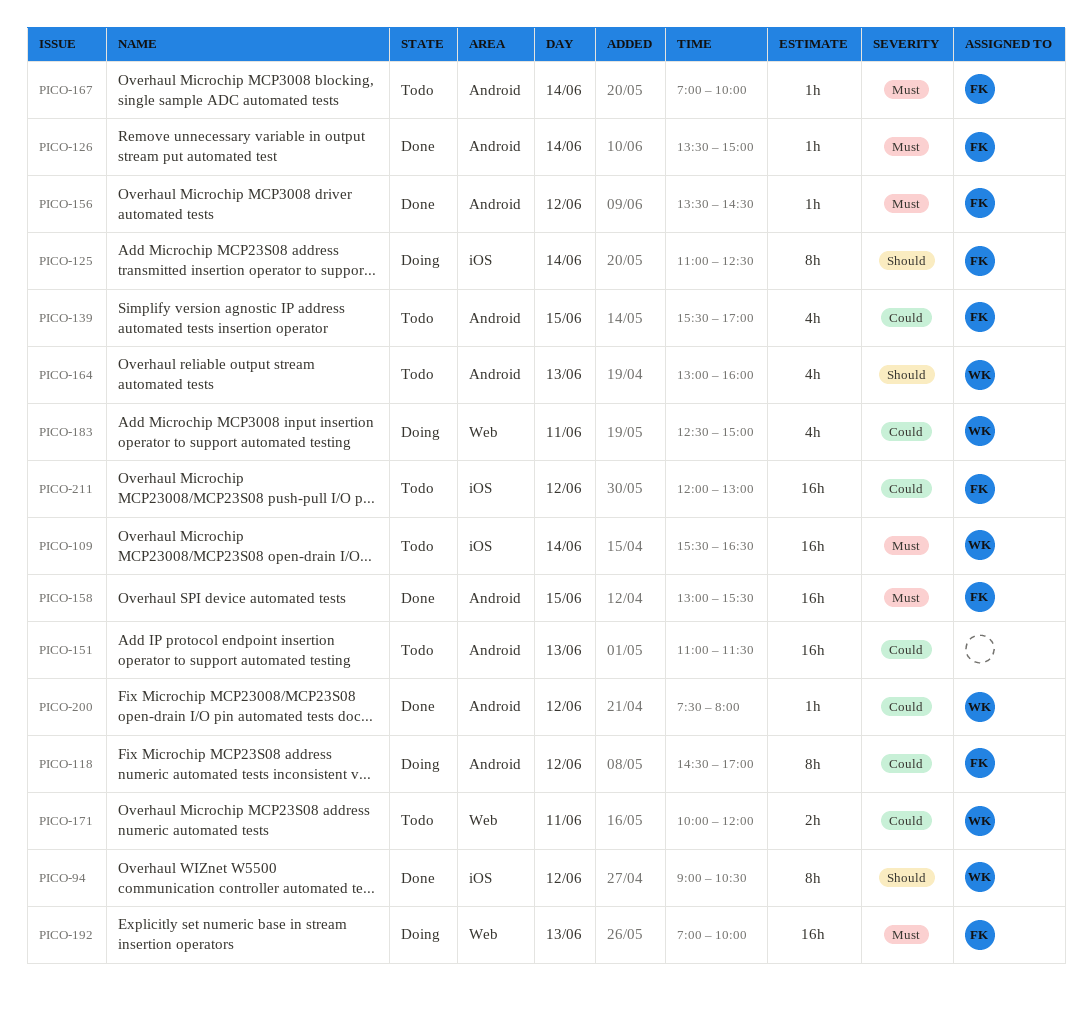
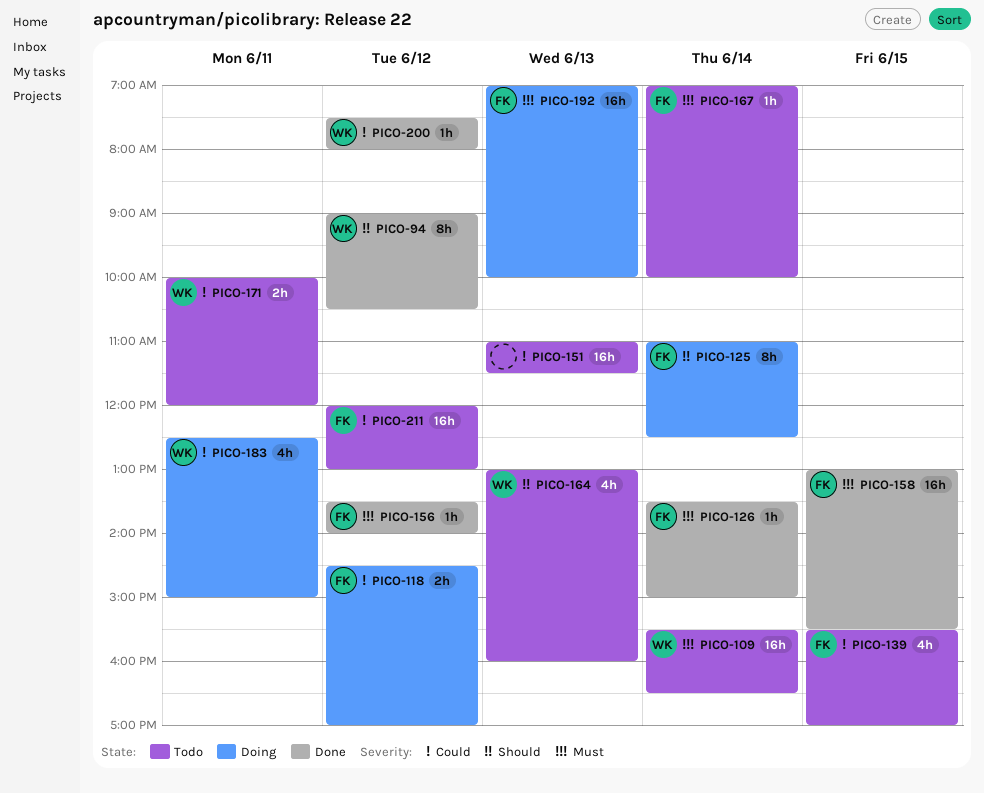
PICO-118, estimate: 8h -> 2h
PICO-156, ends: 14:30 -> 14:00

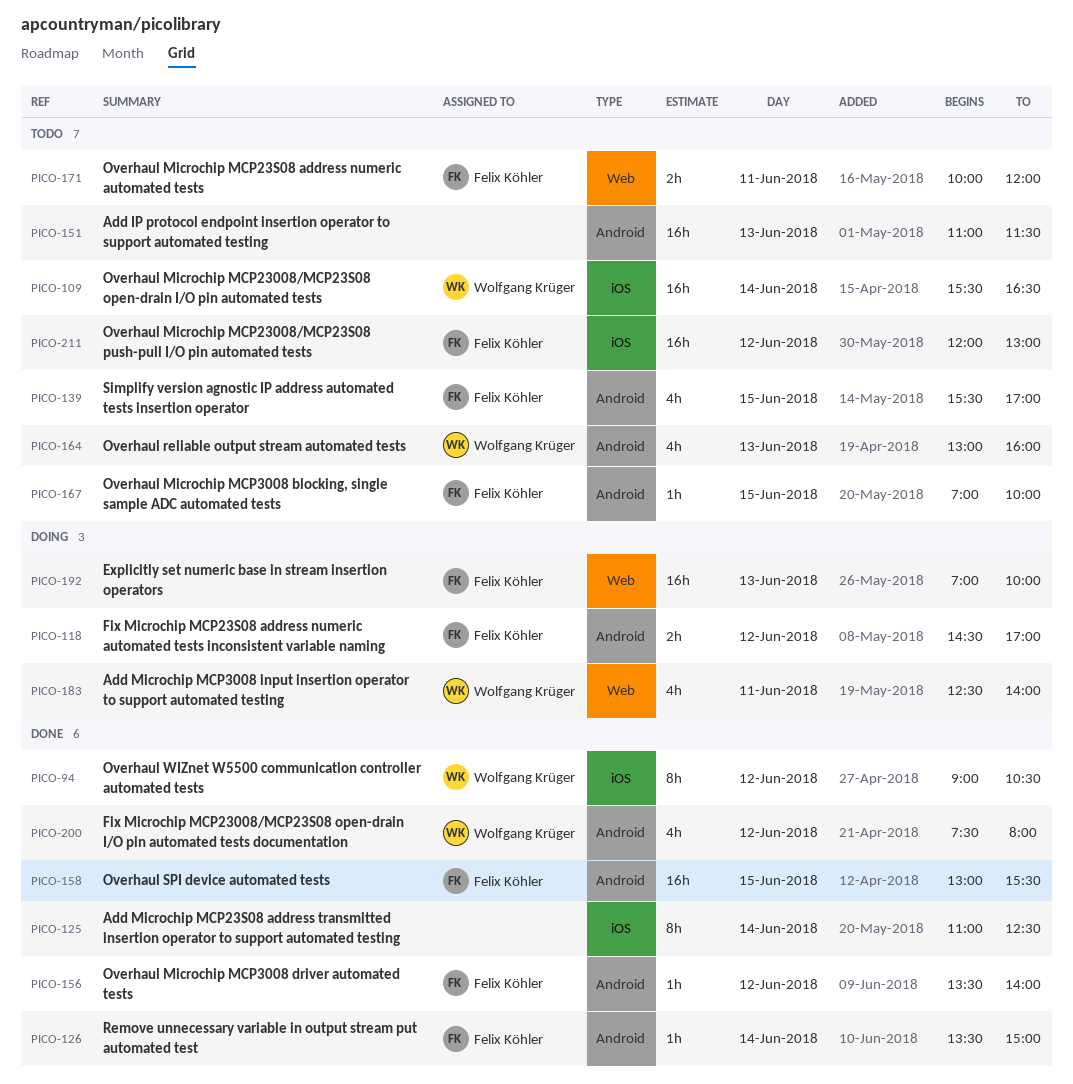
PICO-125, status: Doing -> Done
PICO-125, owner: Felix Köhler -> none
PICO-167, day: Jun 14 -> Jun 15
PICO-171, owner: Wolfgang Krüger -> Felix Köhler
PICO-183, ends: 15:00 -> 14:00
PICO-200, estimate: 1h -> 4h

